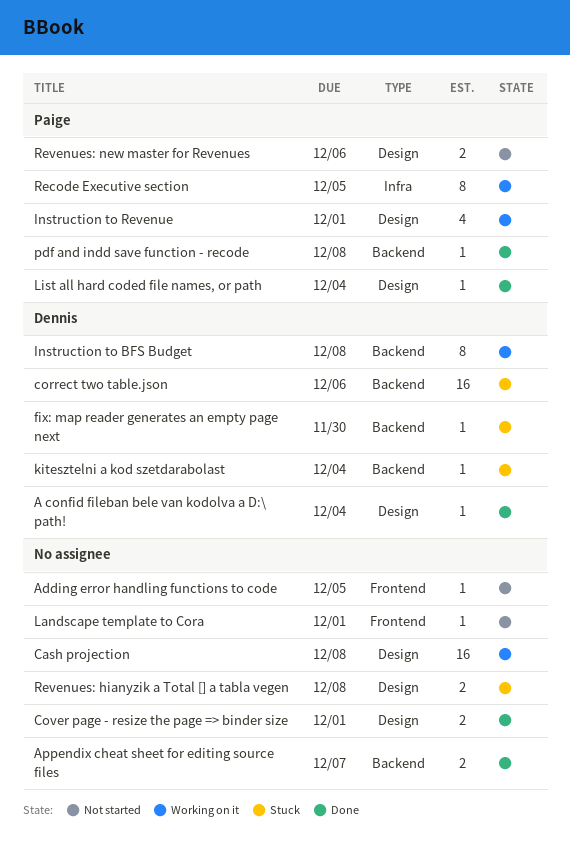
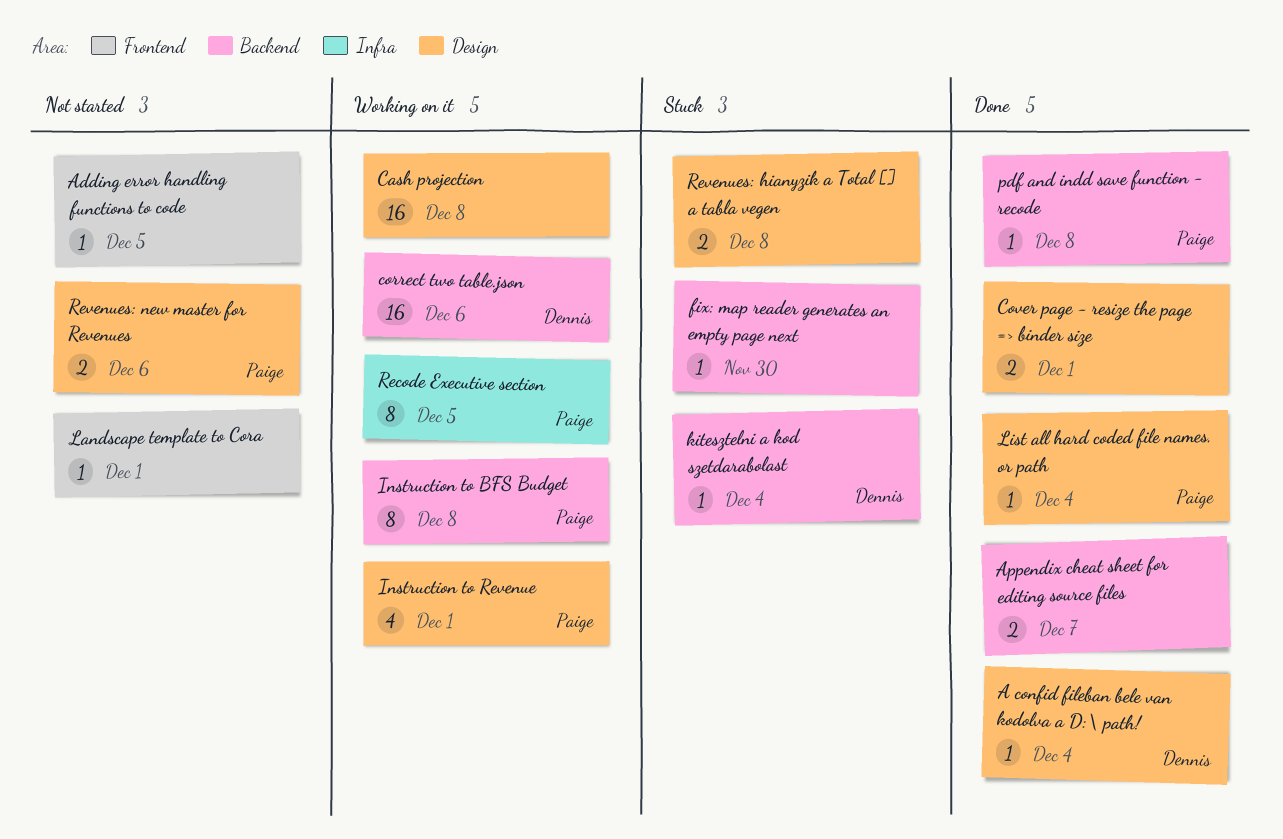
correct two table.json, status: Stuck -> Working on it
fix: map reader generates an empty page next, owner: Dennis -> none
Instruction to BFS Budget, owner: Dennis -> Paige

